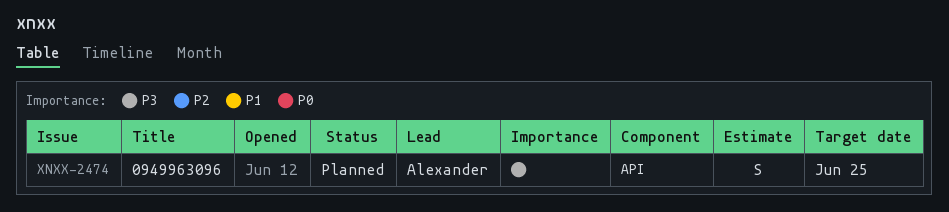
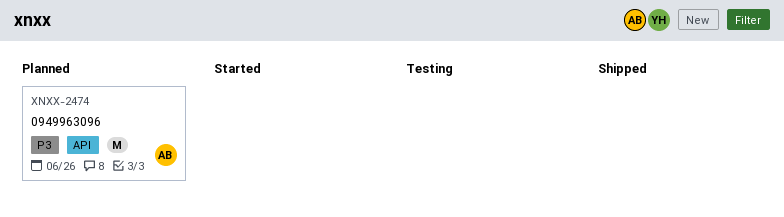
XNXX-2474, estimate: S -> M
XNXX-2474, due: Jun 25 -> Jun 26

